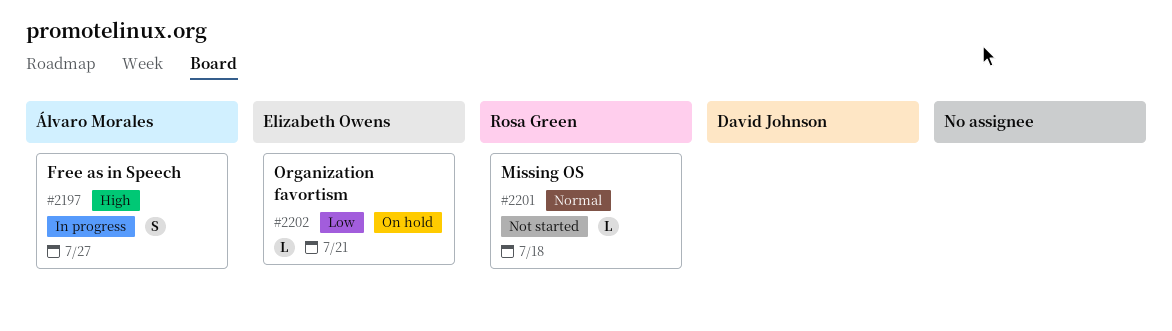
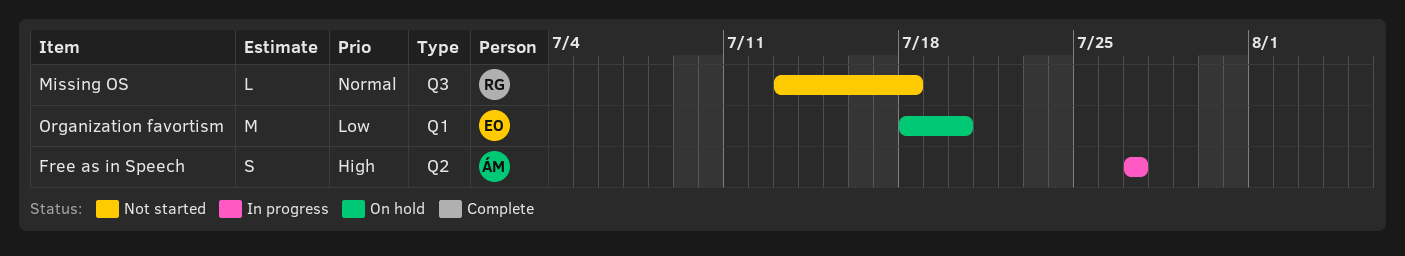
Organization favortism, estimate: L -> M
Organization favortism, due: Jul 21 -> Jul 20

